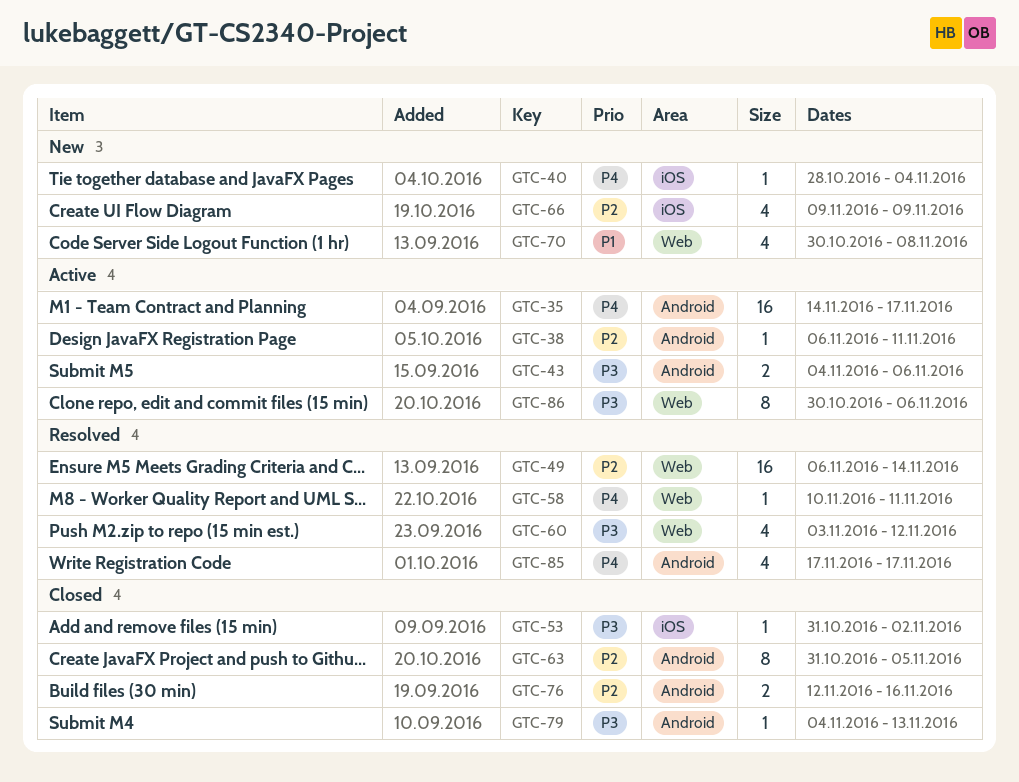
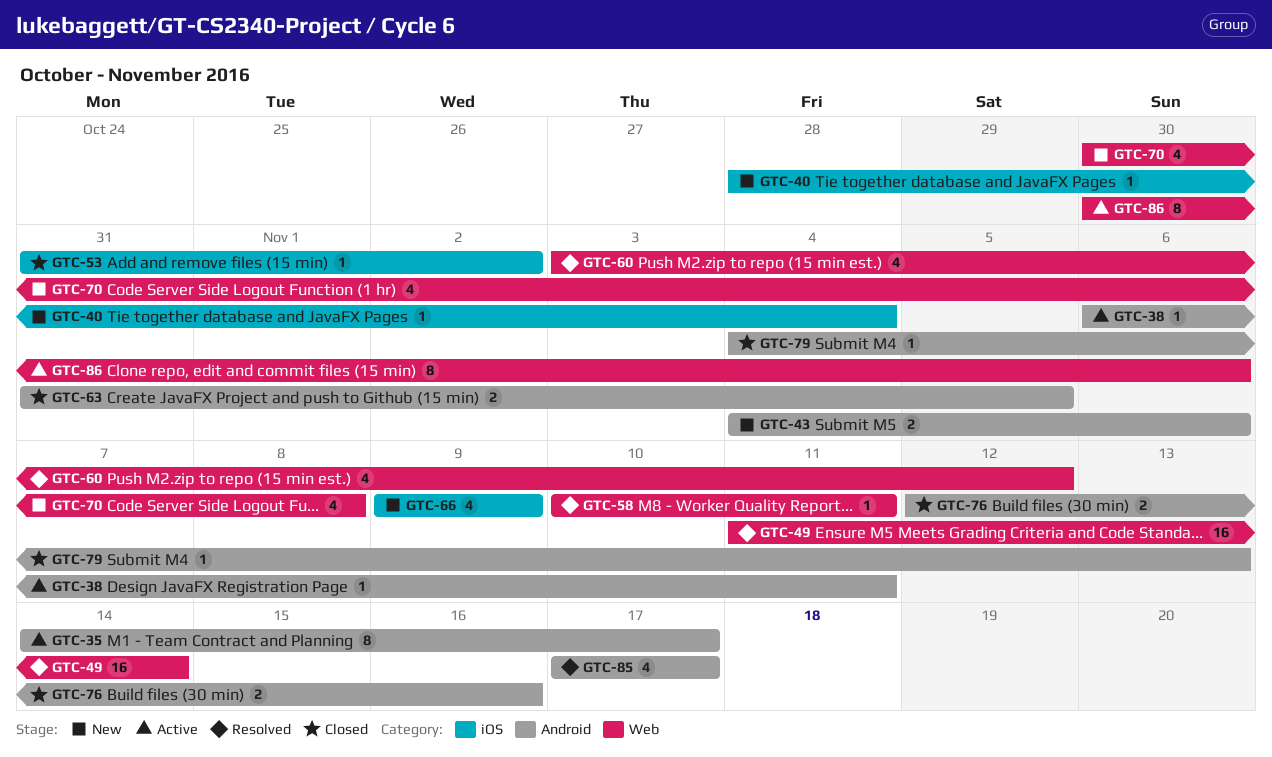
GTC-35, estimate: 16 -> 8
GTC-43, status: Active -> New
GTC-49, start: Nov 6 -> Nov 11
GTC-63, estimate: 8 -> 2

